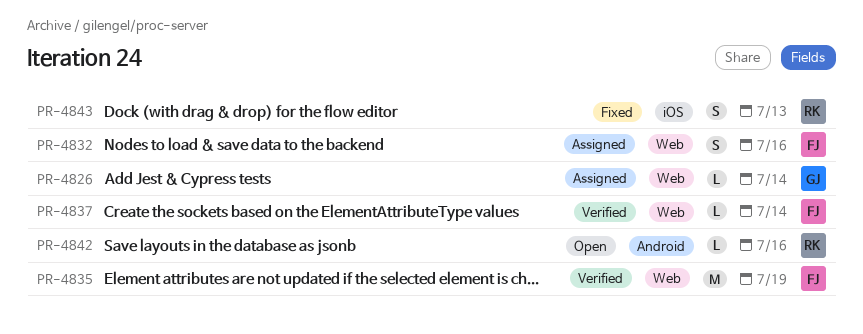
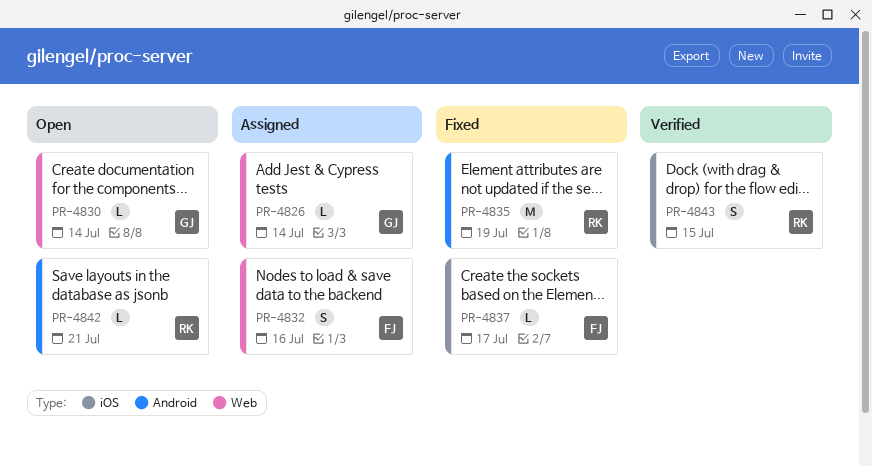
PR-4830: none -> present
PR-4835, status: Verified -> Fixed
PR-4835, owner: FJ -> RK
PR-4835, label: Web -> Android
PR-4837, status: Verified -> Fixed
PR-4837, label: Web -> iOS
PR-4837, due: Jul 14 -> Jul 17
PR-4842, due: Jul 16 -> Jul 21
PR-4843, status: Fixed -> Verified
PR-4843, due: Jul 13 -> Jul 15

